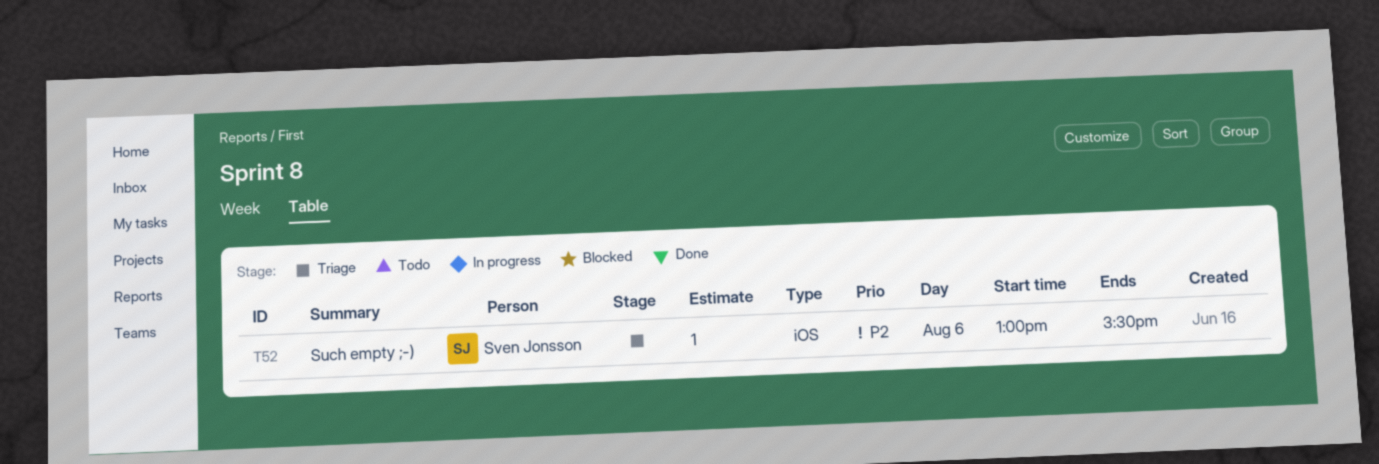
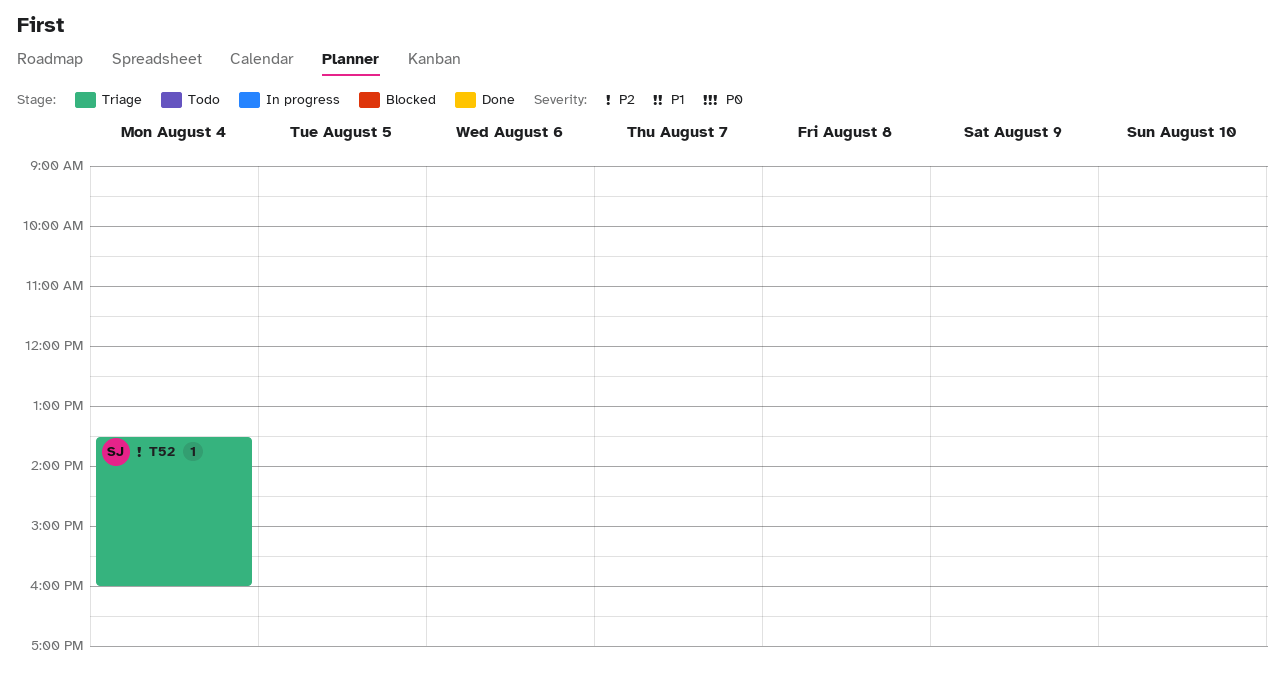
T52, day: Aug 6 -> Aug 4
T52, begins: 13:00 -> 13:30
T52, ends: 15:30 -> 16:00

